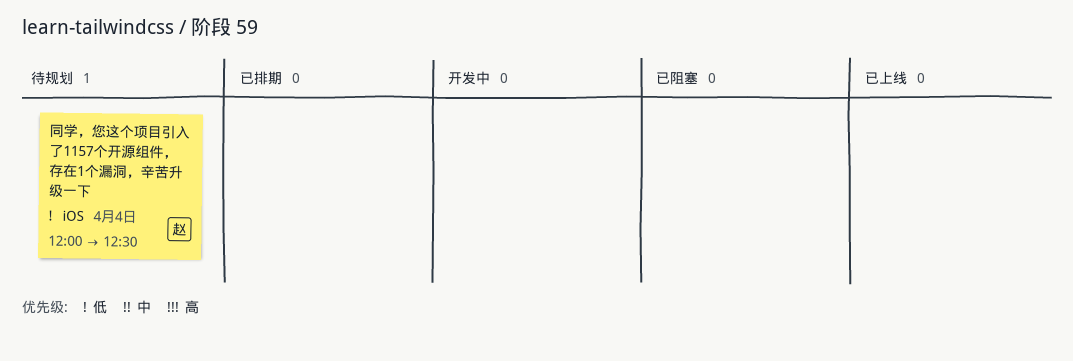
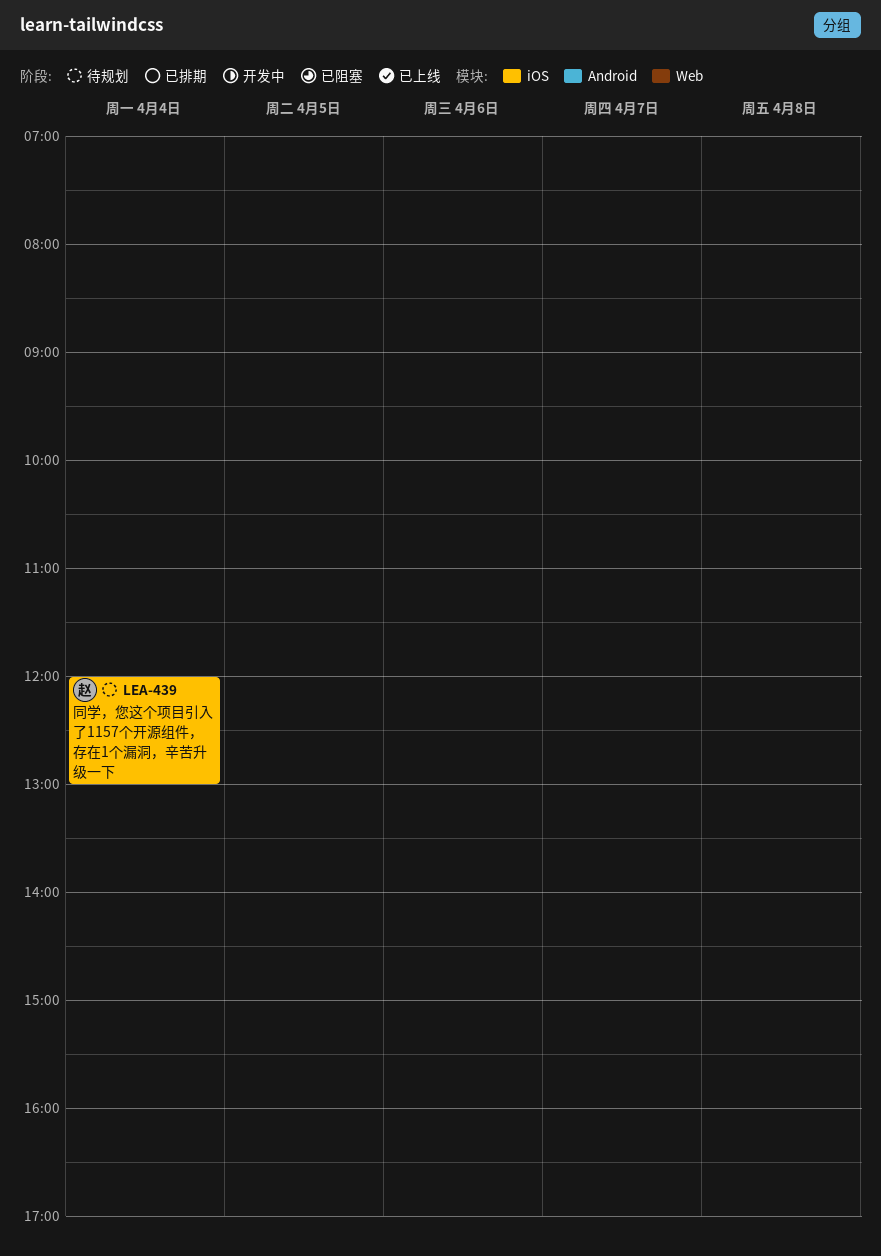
同学，您这个项目引入了1157个开源组件，存在1个漏洞，辛苦升级一下, ends: 12:30 -> 13:00

